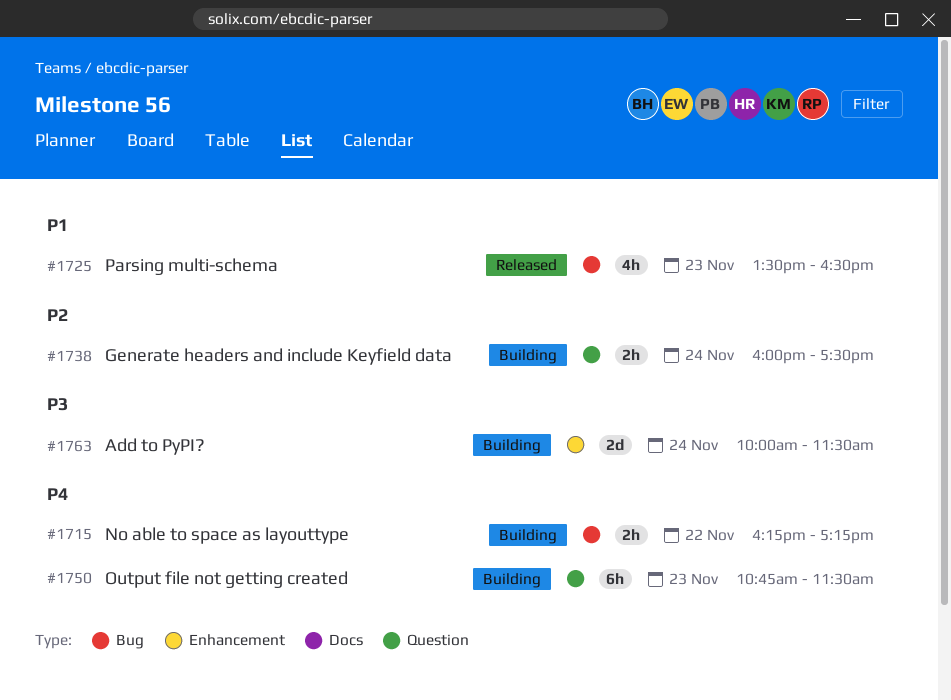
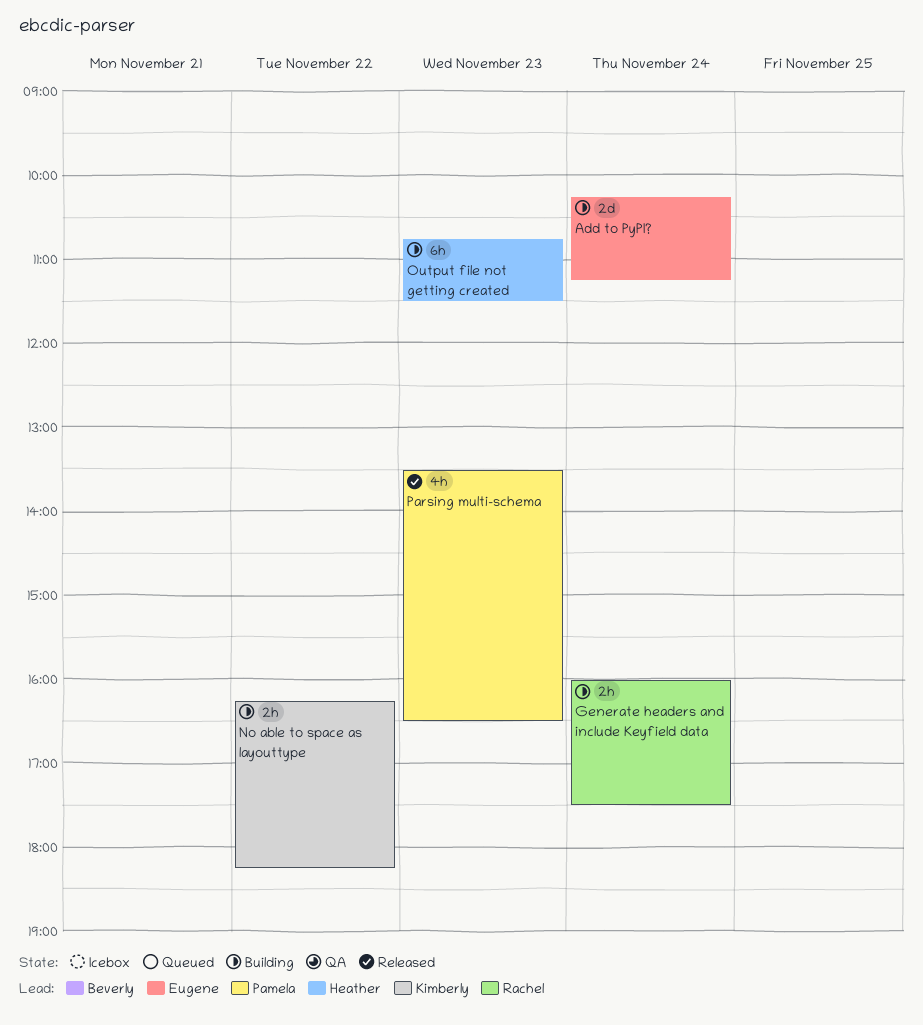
Add to PyPI?, begins: 10:00 -> 10:15
Add to PyPI?, ends: 11:30 -> 11:15
No able to space as layouttype, ends: 17:15 -> 18:15

